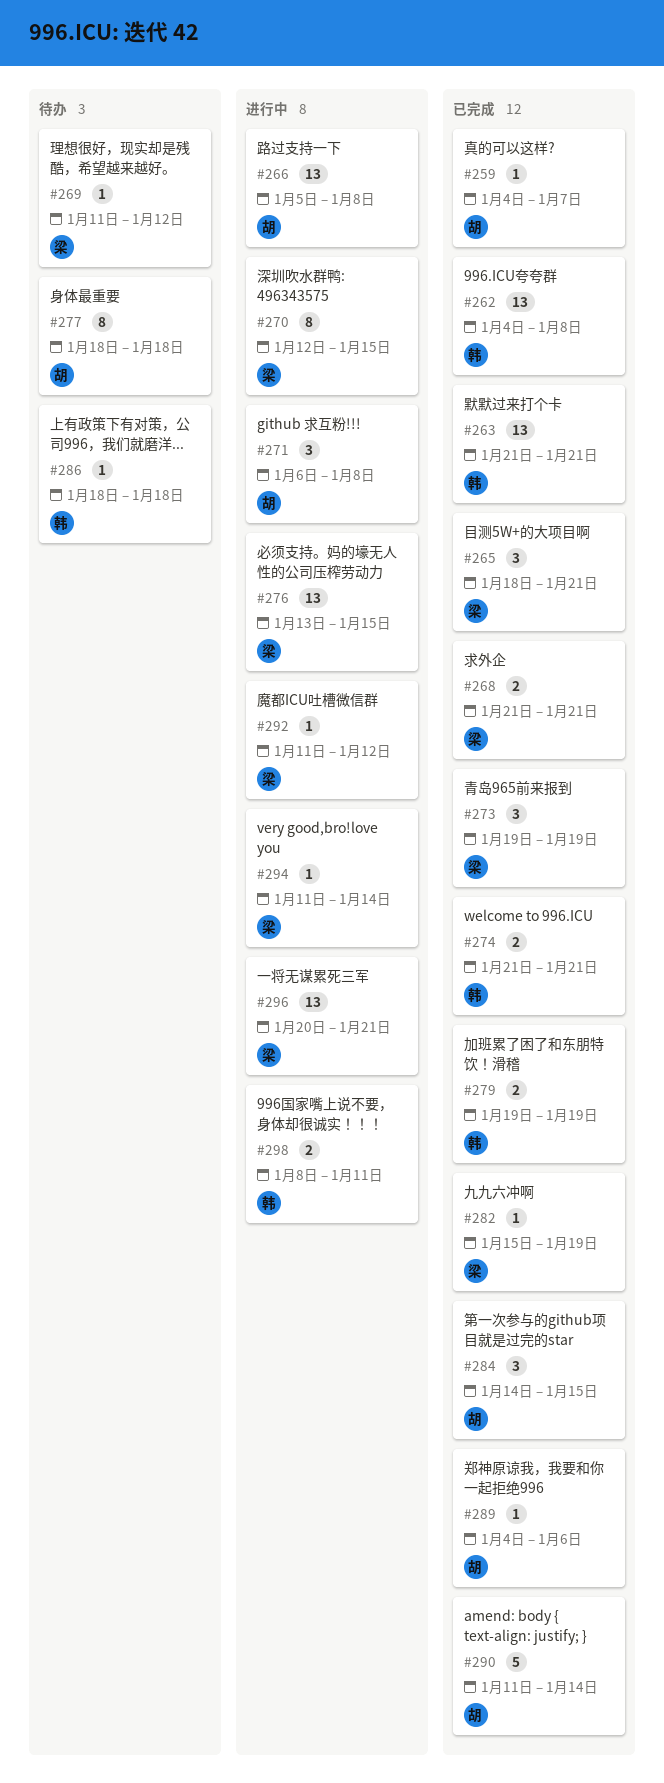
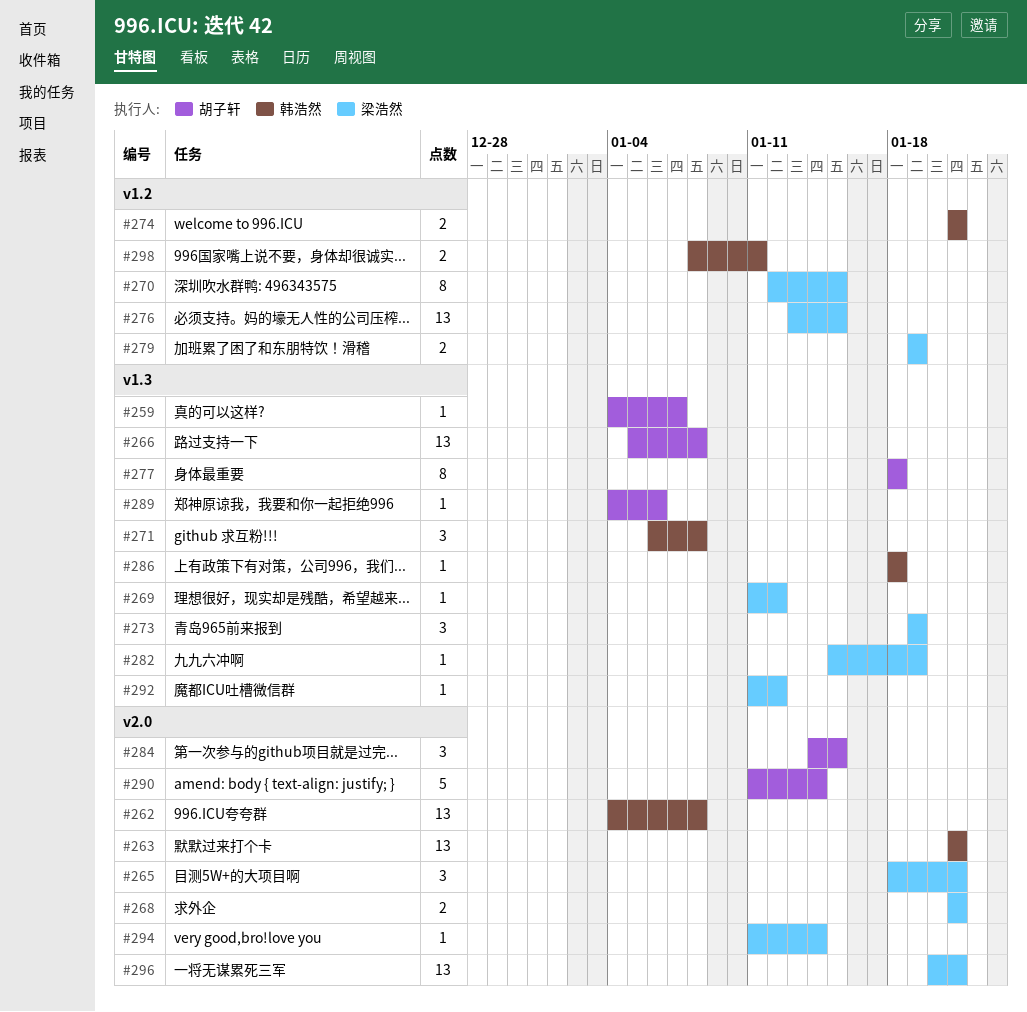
#271, owner: 胡子轩 -> 韩浩然
#279, owner: 韩浩然 -> 梁浩然

